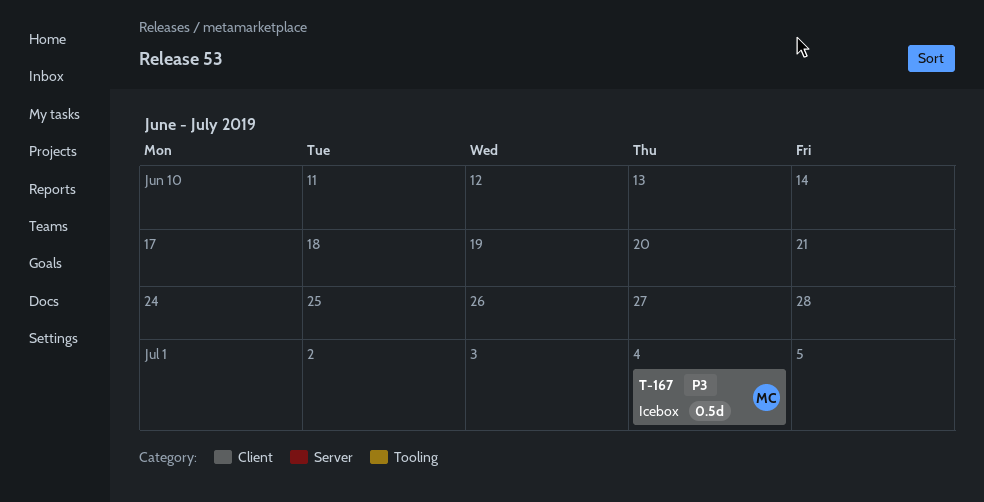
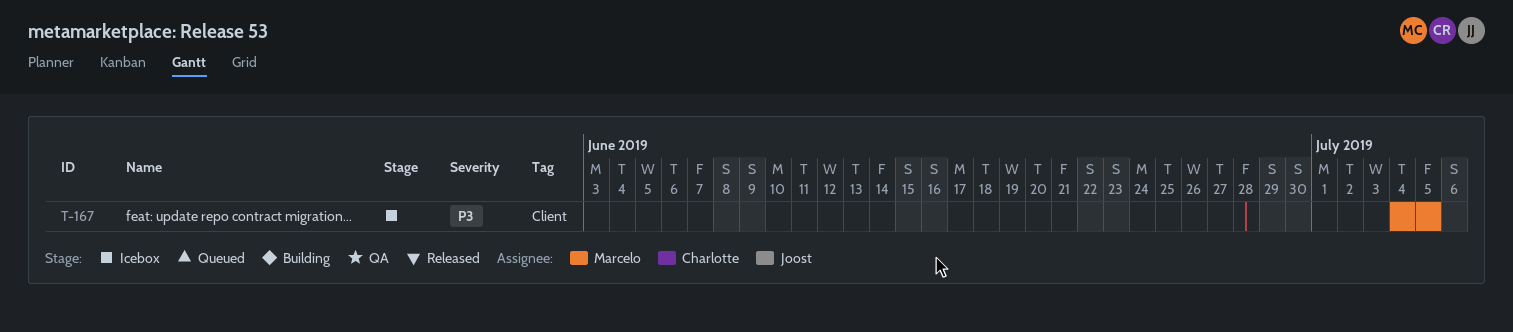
T-167, due: Jul 4 -> Jul 5

